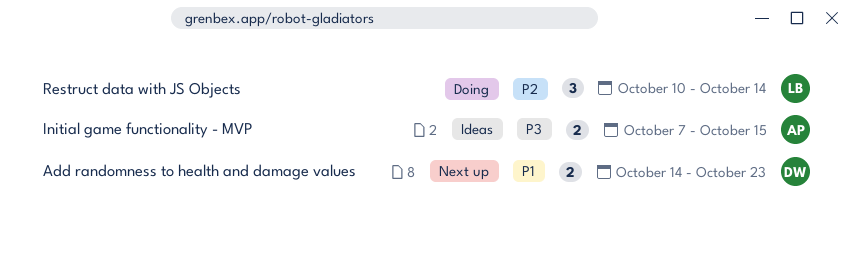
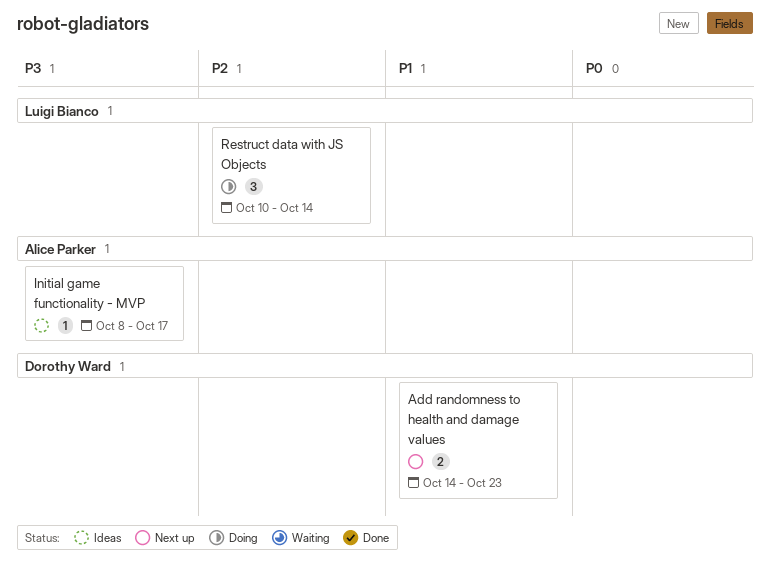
Initial game functionality - MVP, estimate: 2 -> 1
Initial game functionality - MVP, start: Oct 7 -> Oct 8
Initial game functionality - MVP, due: Oct 15 -> Oct 17

